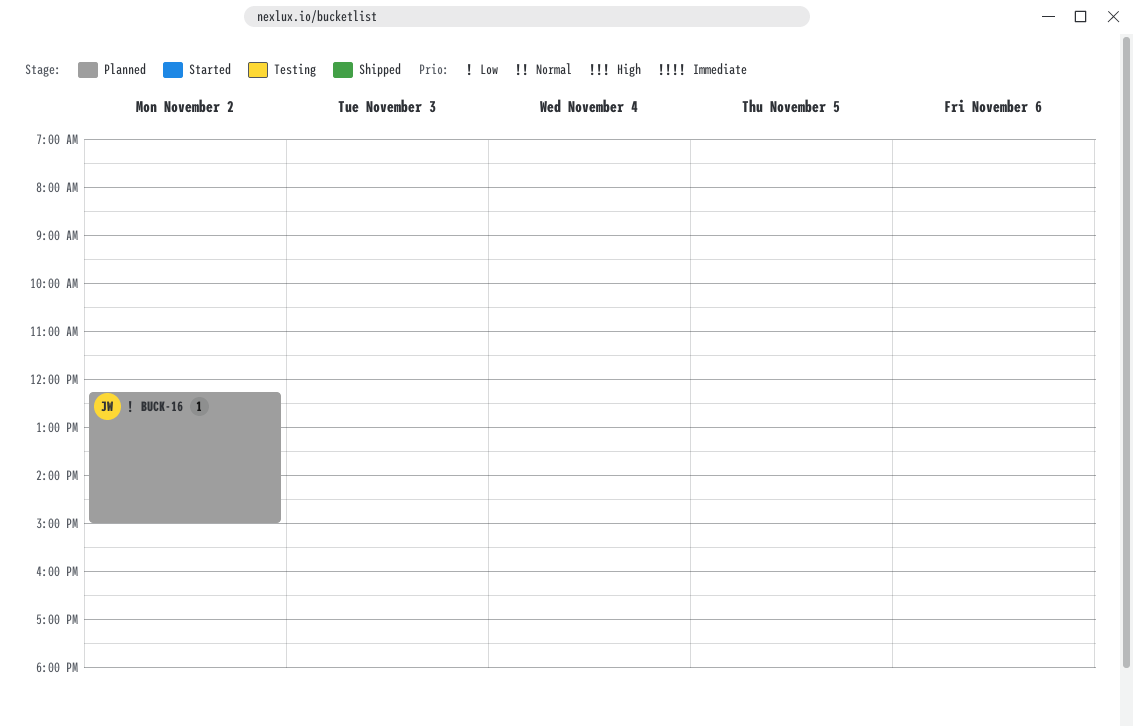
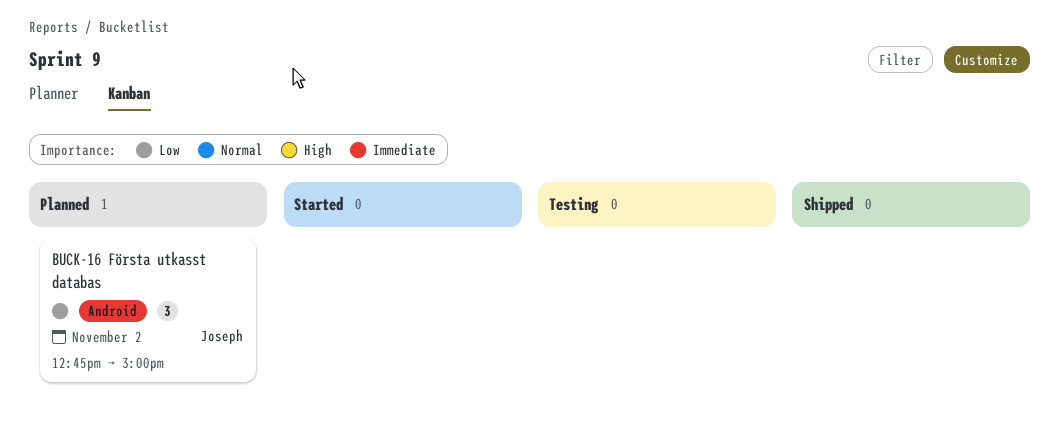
BUCK-16, estimate: 1 -> 3
BUCK-16, begins: 12:15 -> 12:45

